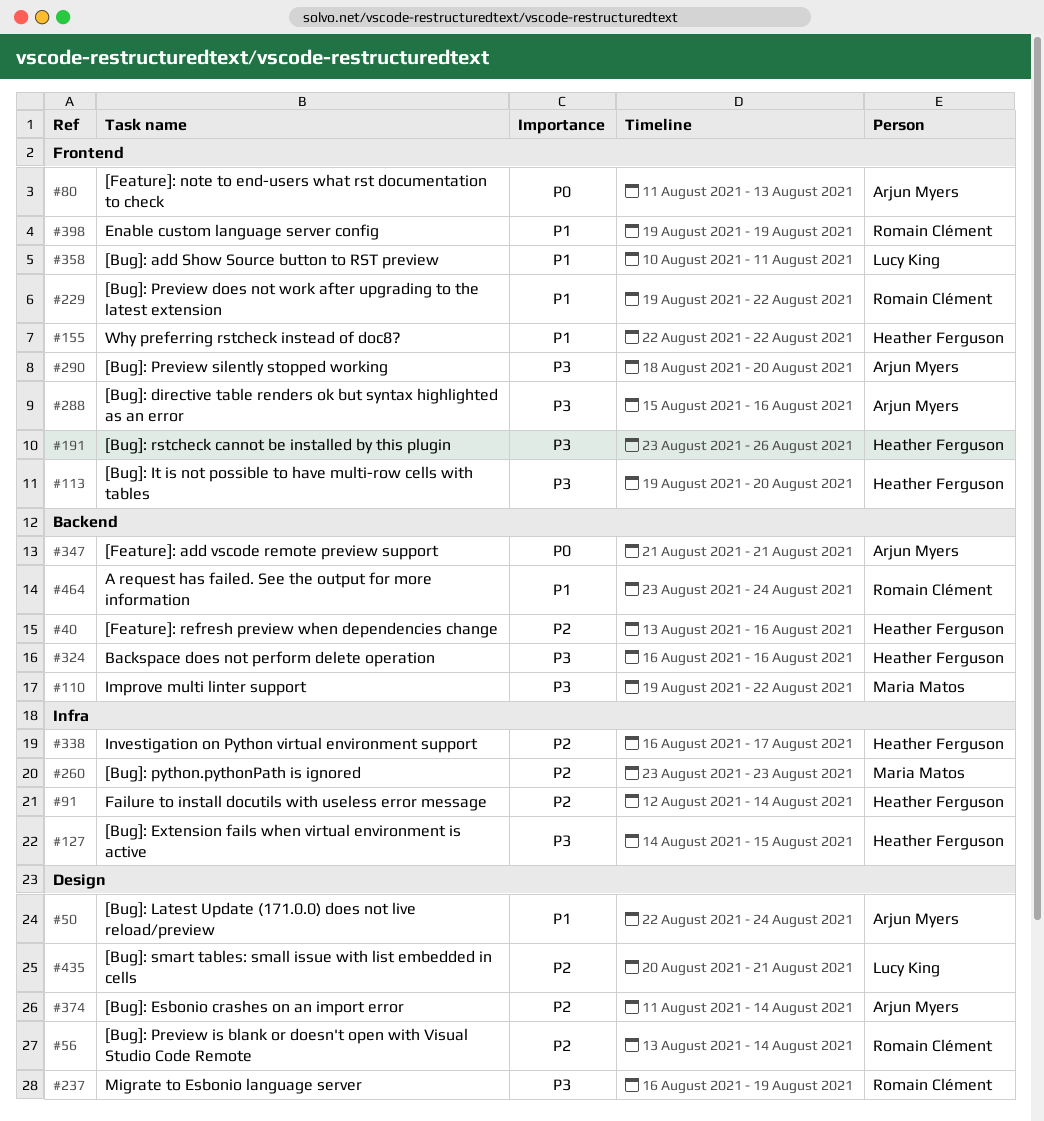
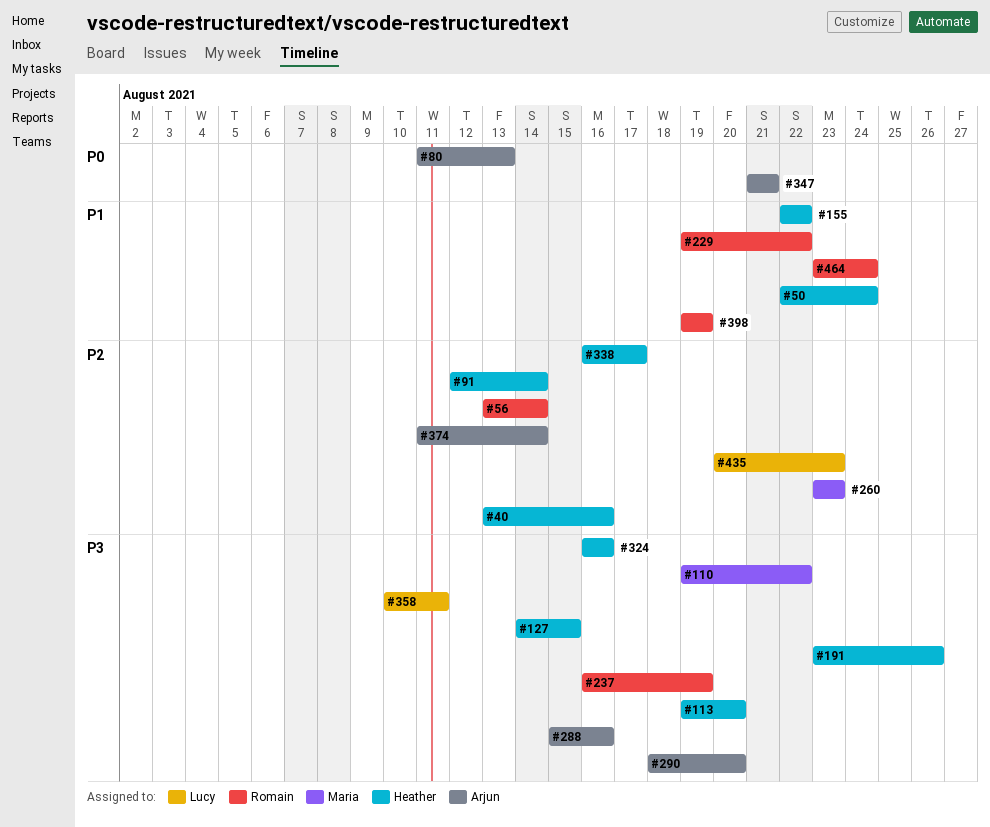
#50, owner: Arjun Myers -> Heather Ferguson
#358, priority: P1 -> P3
#435, due: Aug 21 -> Aug 23

